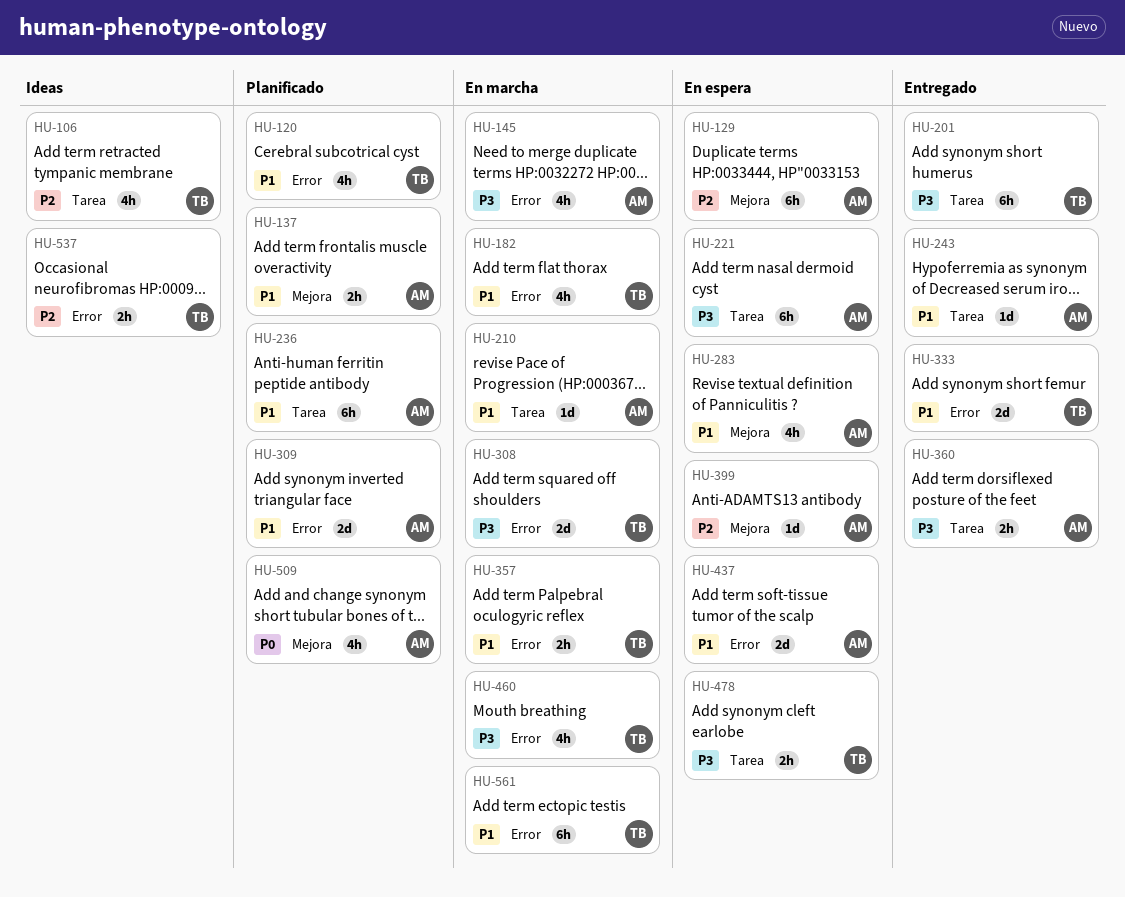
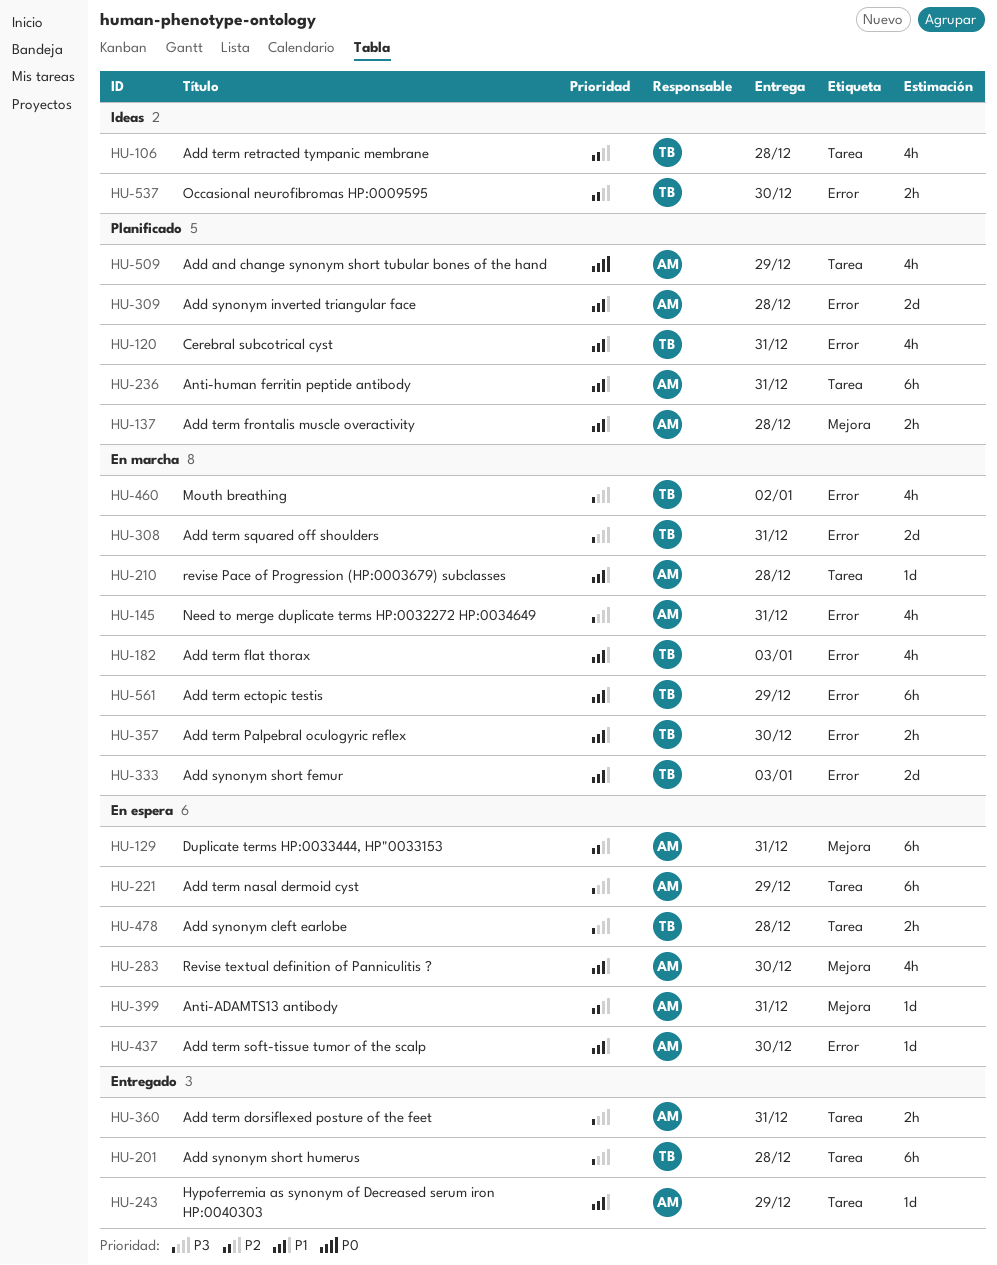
HU-333, status: Entregado -> En marcha
HU-437, estimate: 2d -> 1d
HU-509, label: Mejora -> Tarea

